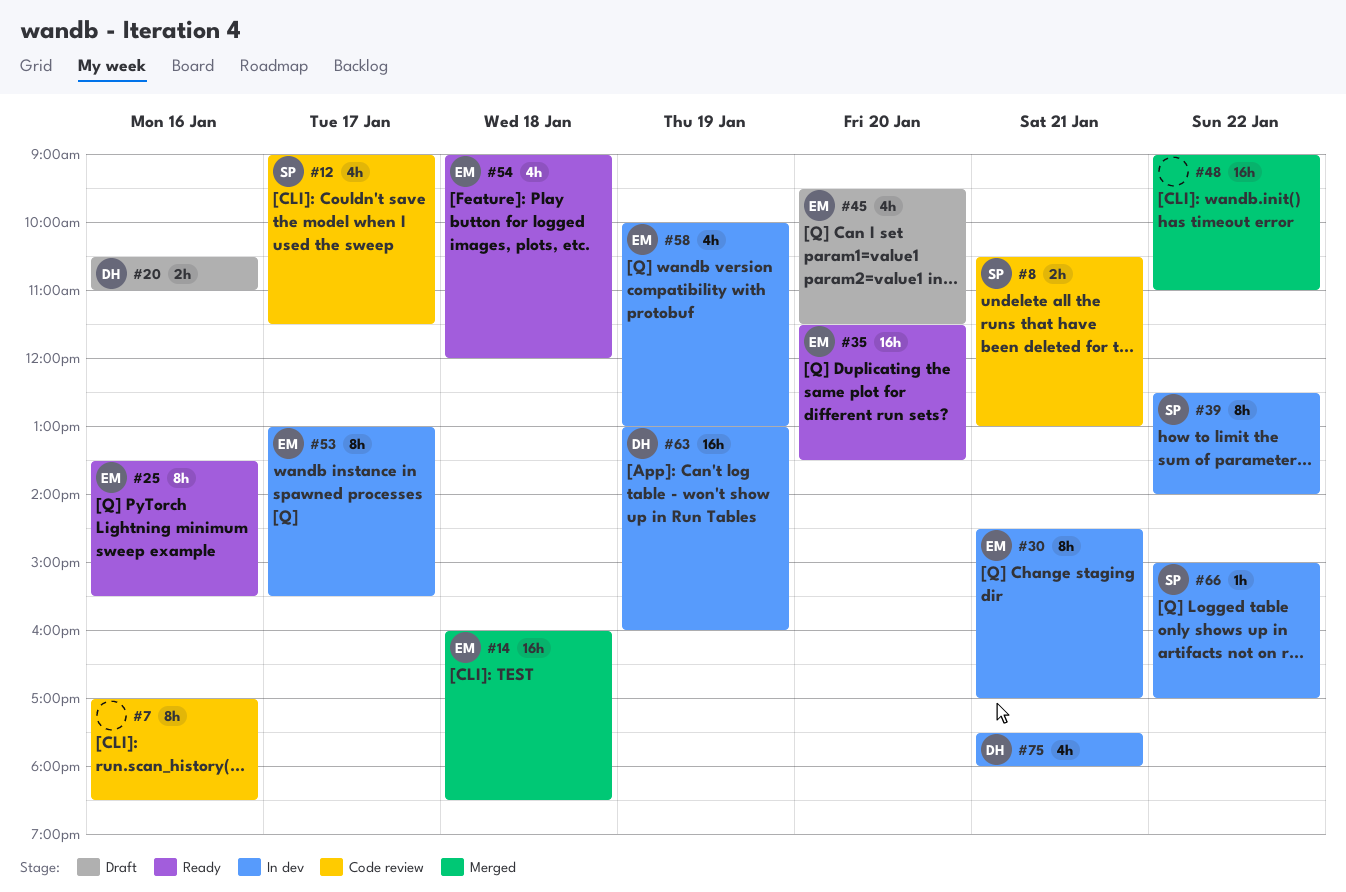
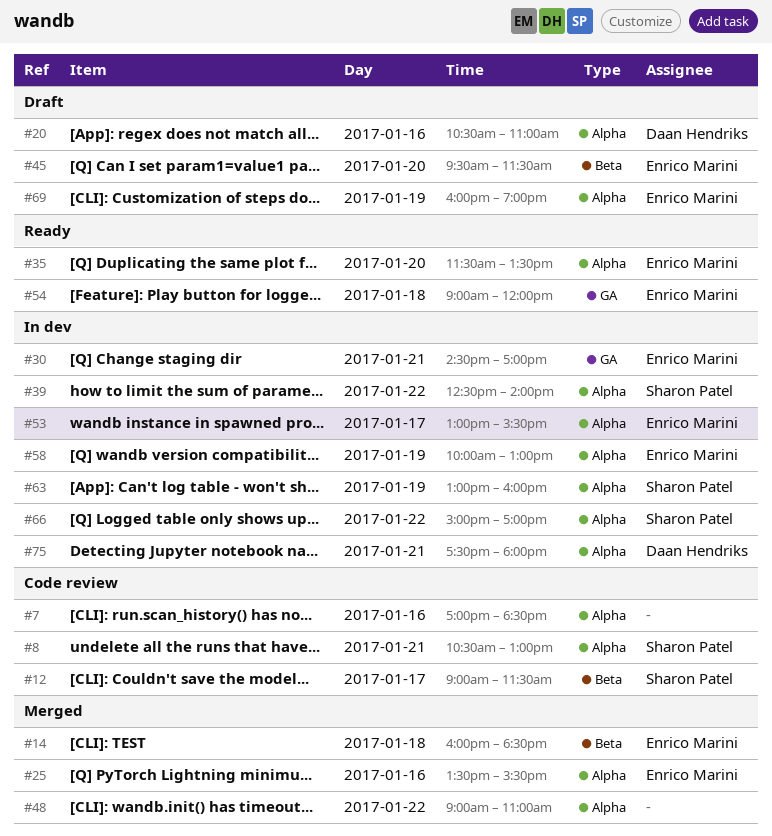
#25, status: Ready -> Merged
#63, owner: Daan Hendriks -> Sharon Patel
#69: none -> present

